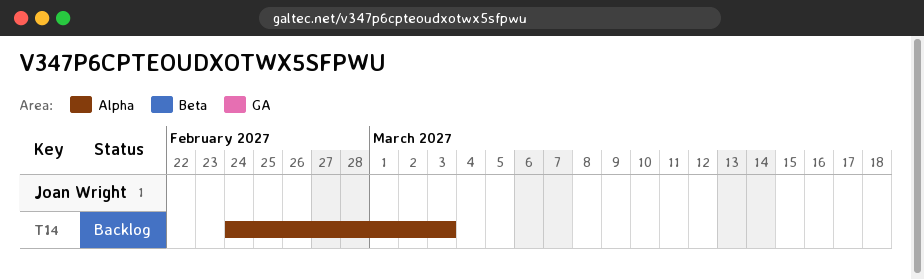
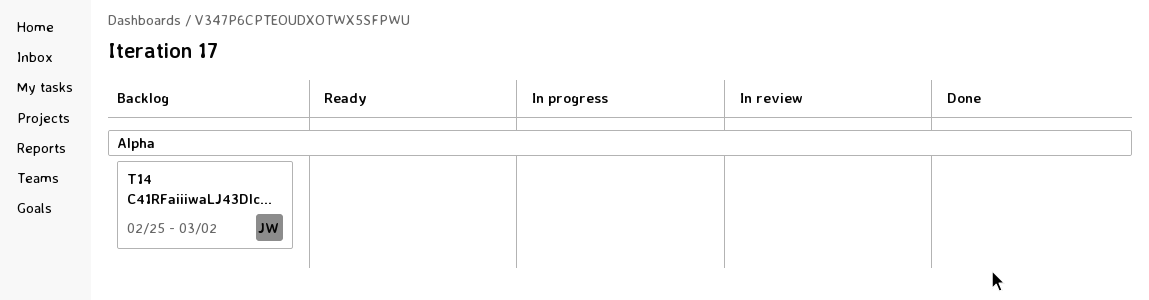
T14, start: Feb 24 -> Feb 25
T14, due: Mar 3 -> Mar 2

